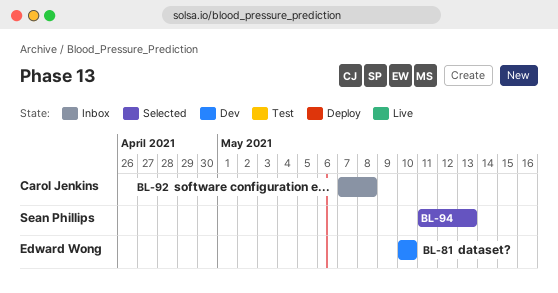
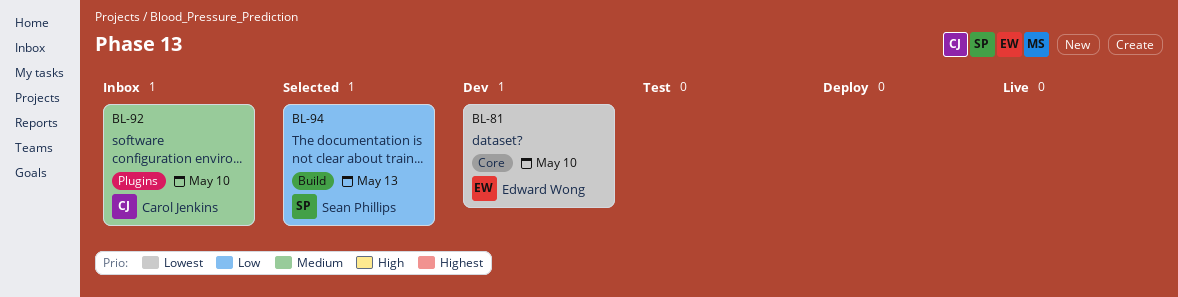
BL-92, due: May 8 -> May 10

